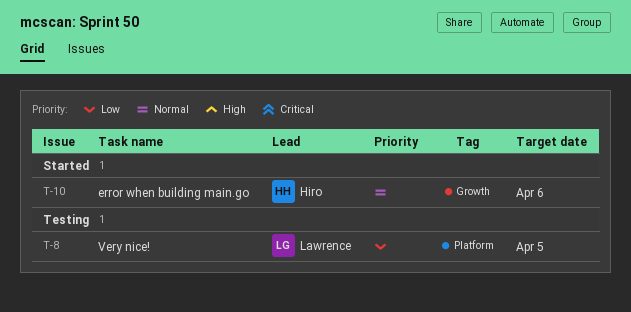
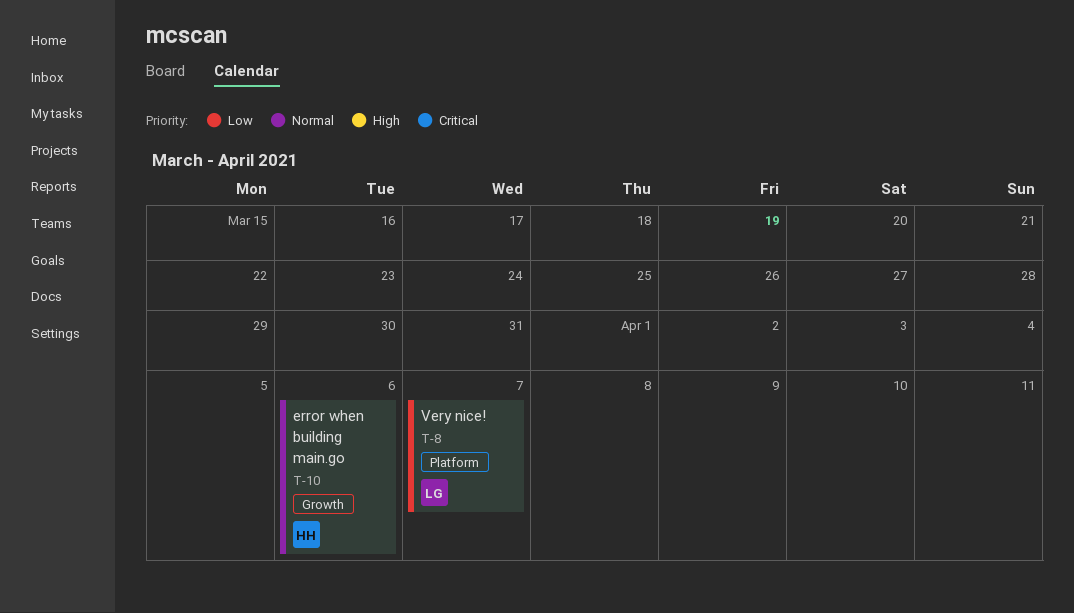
T-8, due: Apr 5 -> Apr 7

